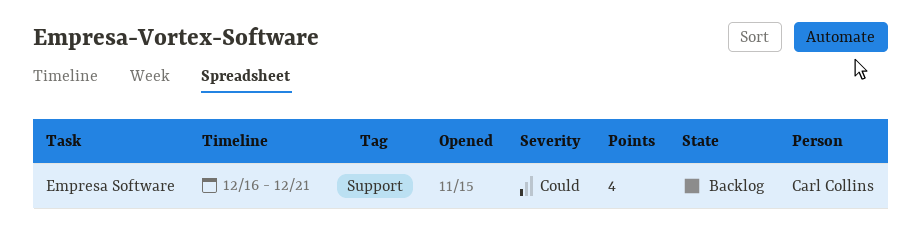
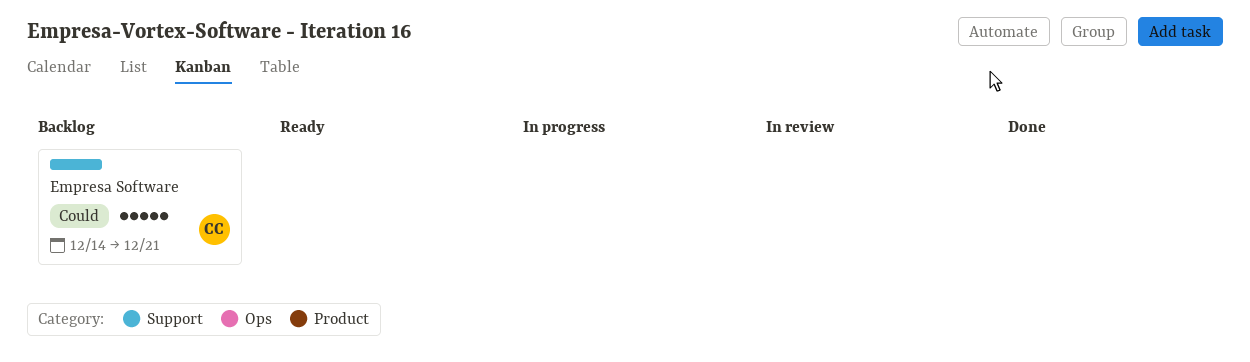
Empresa Software, estimate: 4 -> 5
Empresa Software, start: Dec 16 -> Dec 14

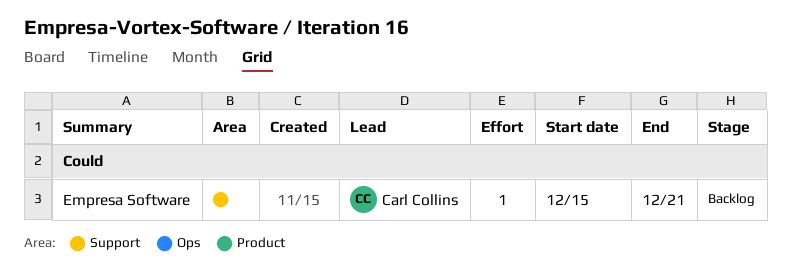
Empresa Software, estimate: 5 -> 1
Empresa Software, start: Dec 14 -> Dec 15

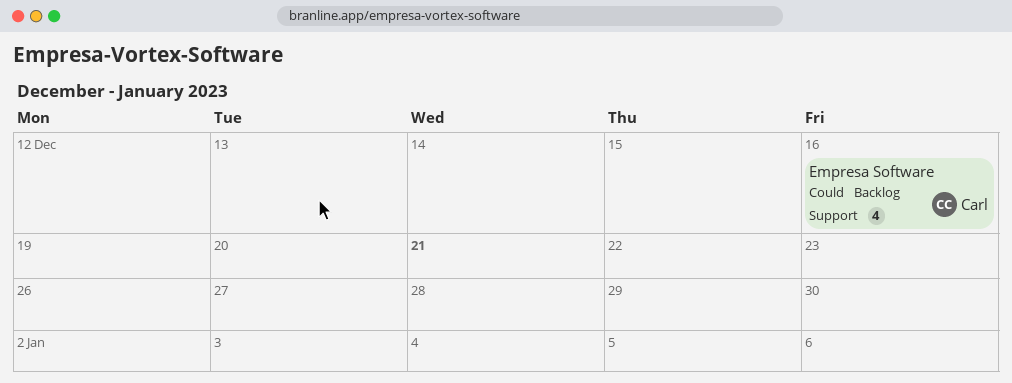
Empresa Software, estimate: 1 -> 4
Empresa Software, due: Dec 21 -> Dec 16

